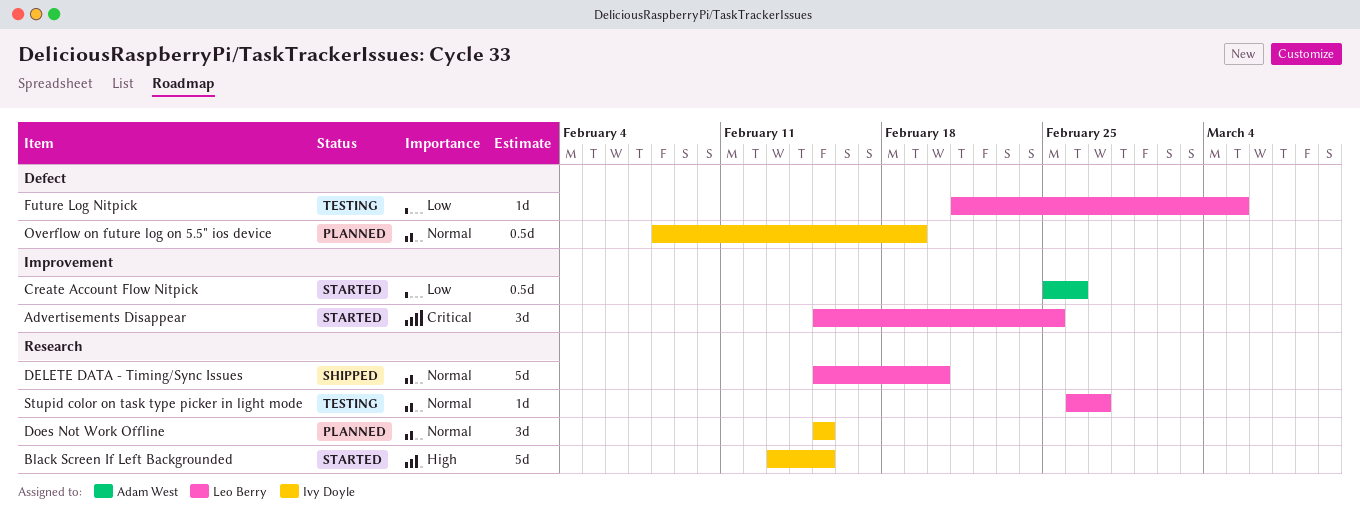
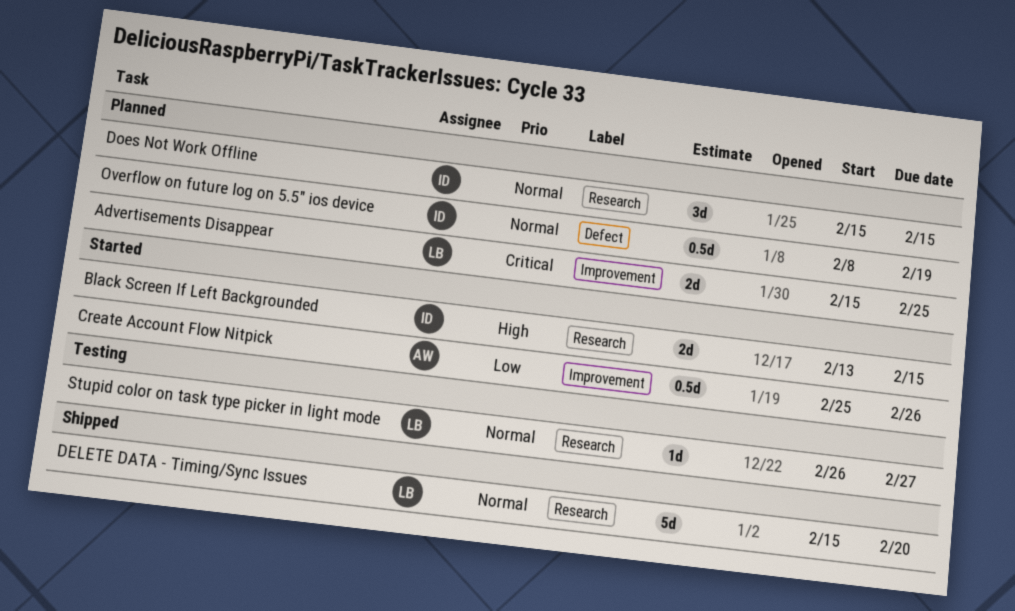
Advertisements Disappear, status: Started -> Planned
Advertisements Disappear, estimate: 3d -> 2d
Black Screen If Left Backgrounded, estimate: 5d -> 2d
Future Log Nitpick: present -> none

